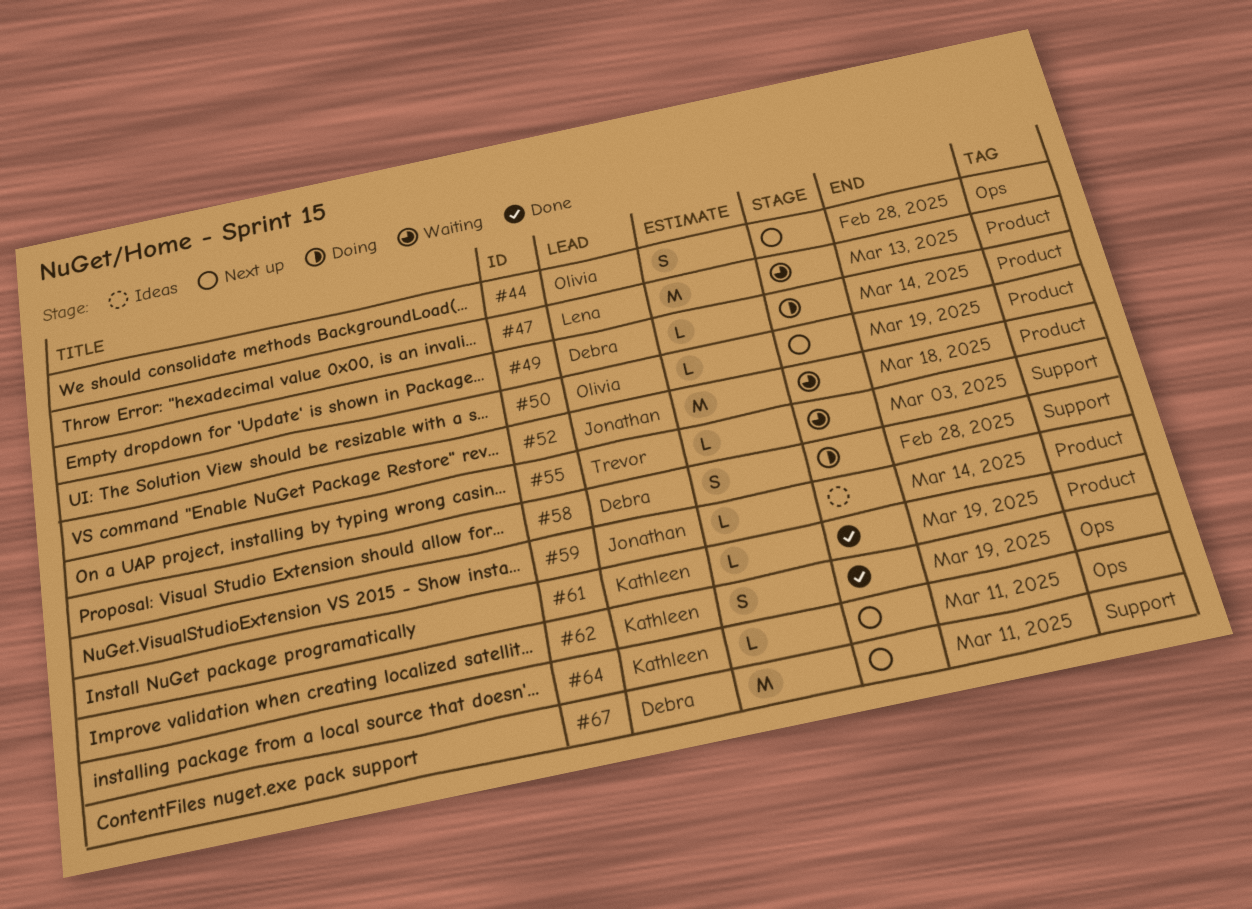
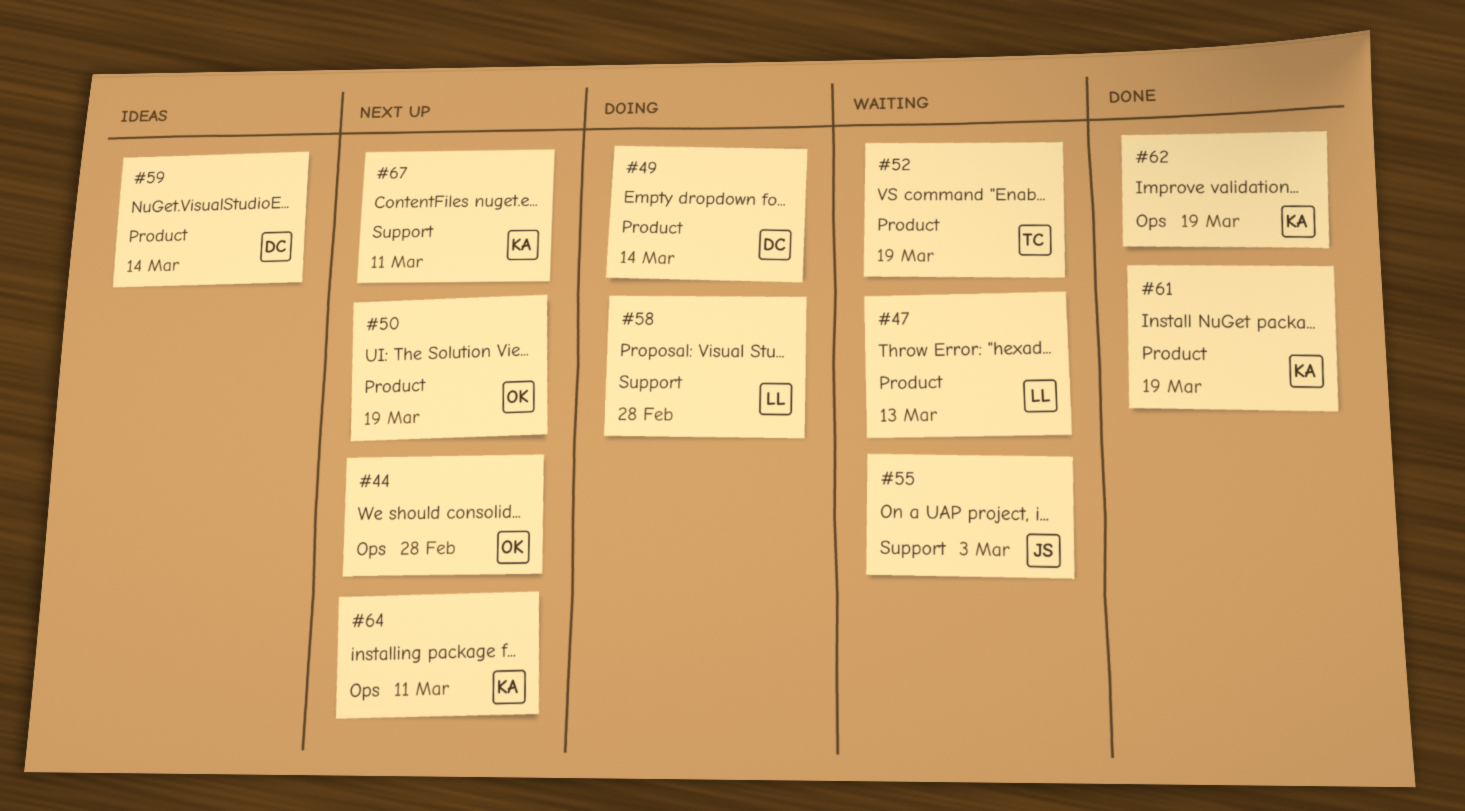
#52, owner: Jonathan -> Trevor
#52, due: Mar 18 -> Mar 19
#55, owner: Trevor -> Jonathan
#58, owner: Debra -> Lena
#59, owner: Jonathan -> Debra
#67, owner: Debra -> Kathleen

